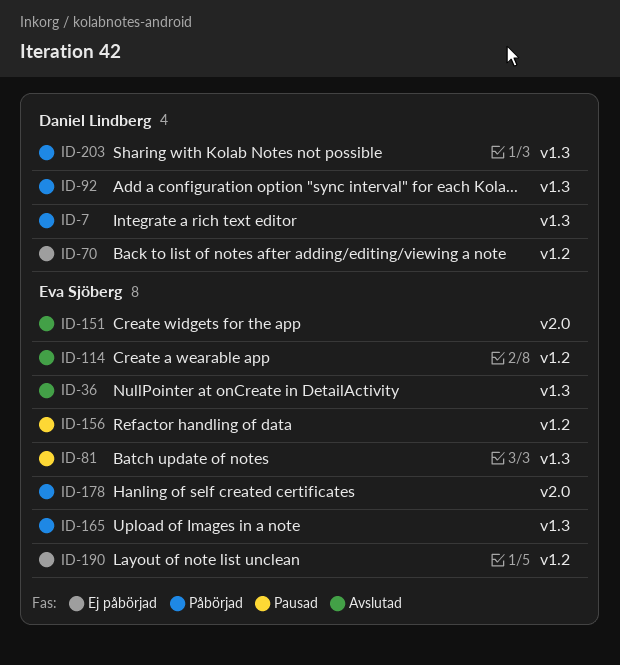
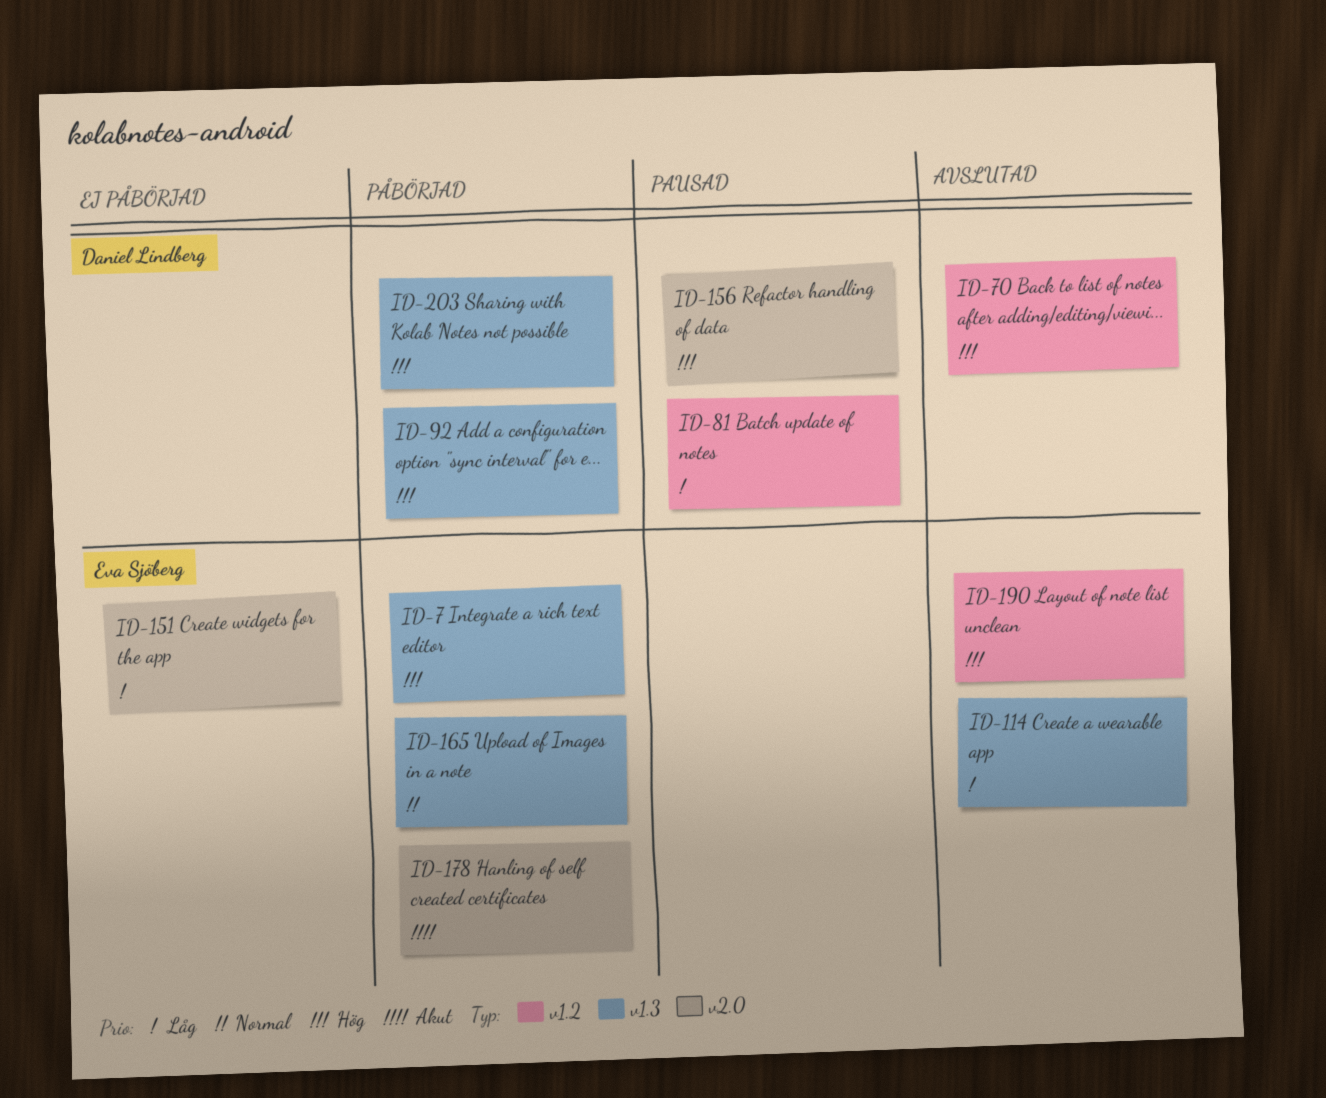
ID-7, owner: Daniel Lindberg -> Eva Sjöberg
ID-36: present -> none
ID-70, status: Ej påbörjad -> Avslutad
ID-81, owner: Eva Sjöberg -> Daniel Lindberg
ID-81, label: v1.3 -> v1.2
ID-114, label: v1.2 -> v1.3
ID-151, status: Avslutad -> Ej påbörjad
ID-156, owner: Eva Sjöberg -> Daniel Lindberg
ID-156, label: v1.2 -> v2.0
ID-190, status: Ej påbörjad -> Avslutad

